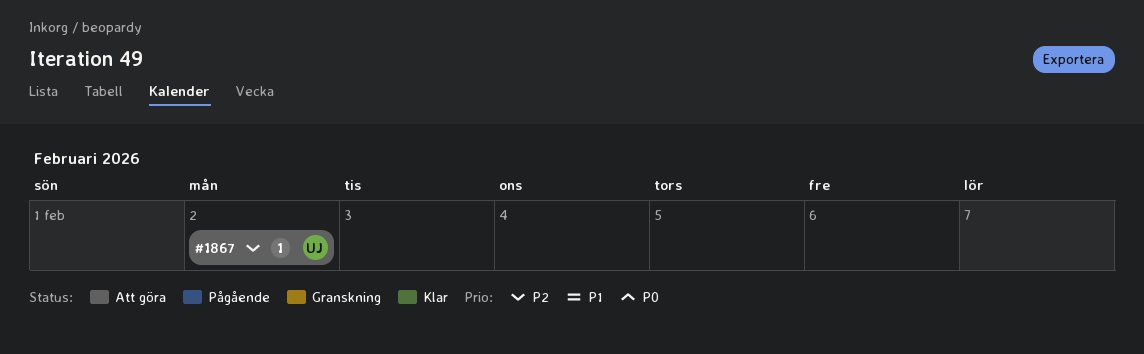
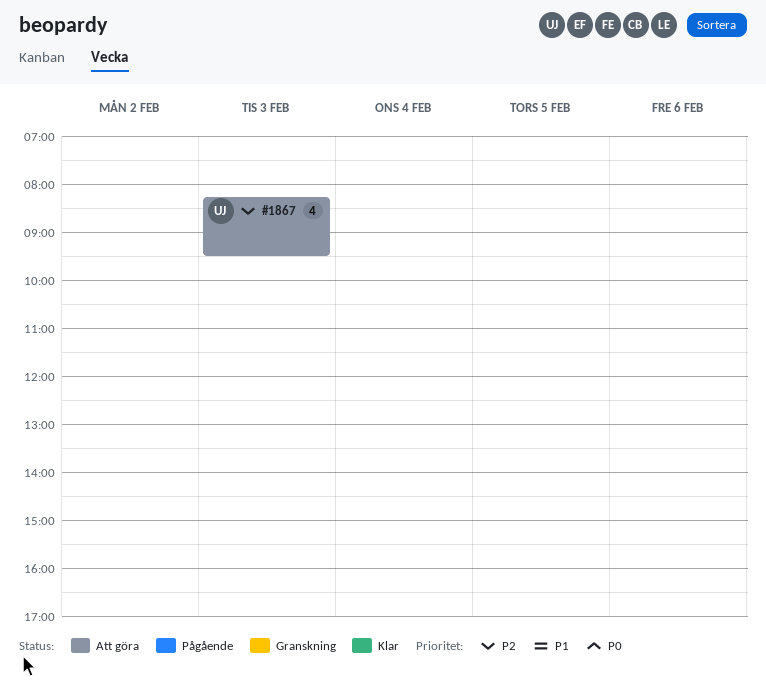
#1867, estimate: 1 -> 4
#1867, day: Feb 2 -> Feb 3

